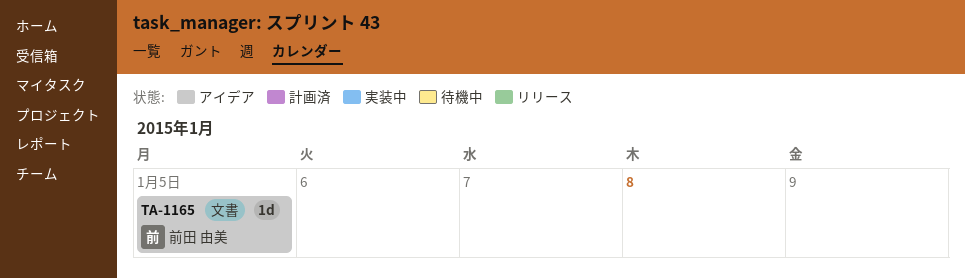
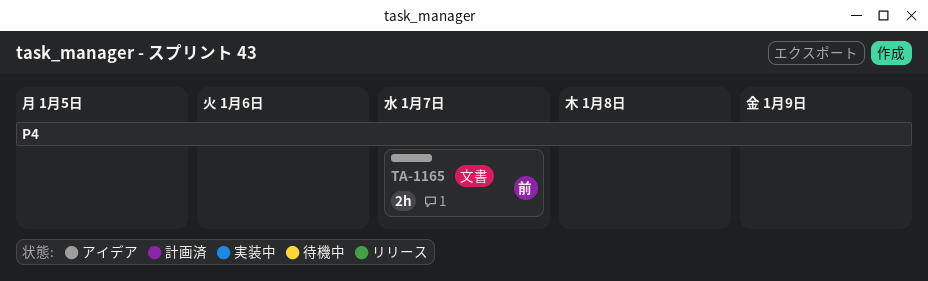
TA-1165, estimate: 1d -> 2h
TA-1165, due: Jan 5 -> Jan 7

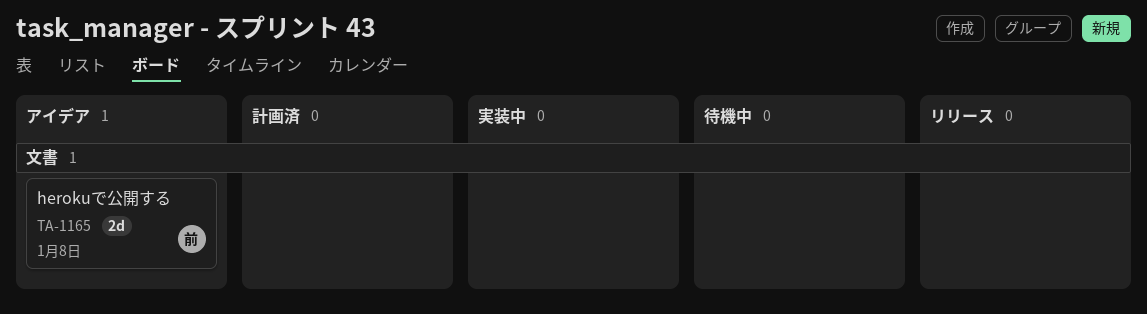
TA-1165, estimate: 2h -> 2d
TA-1165, due: Jan 7 -> Jan 8

